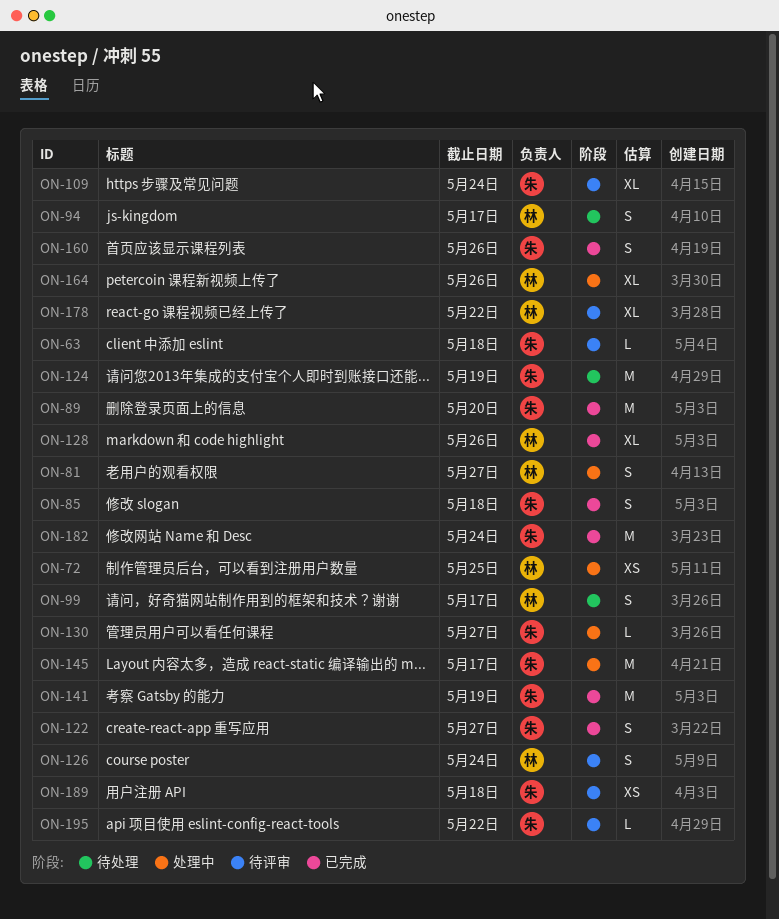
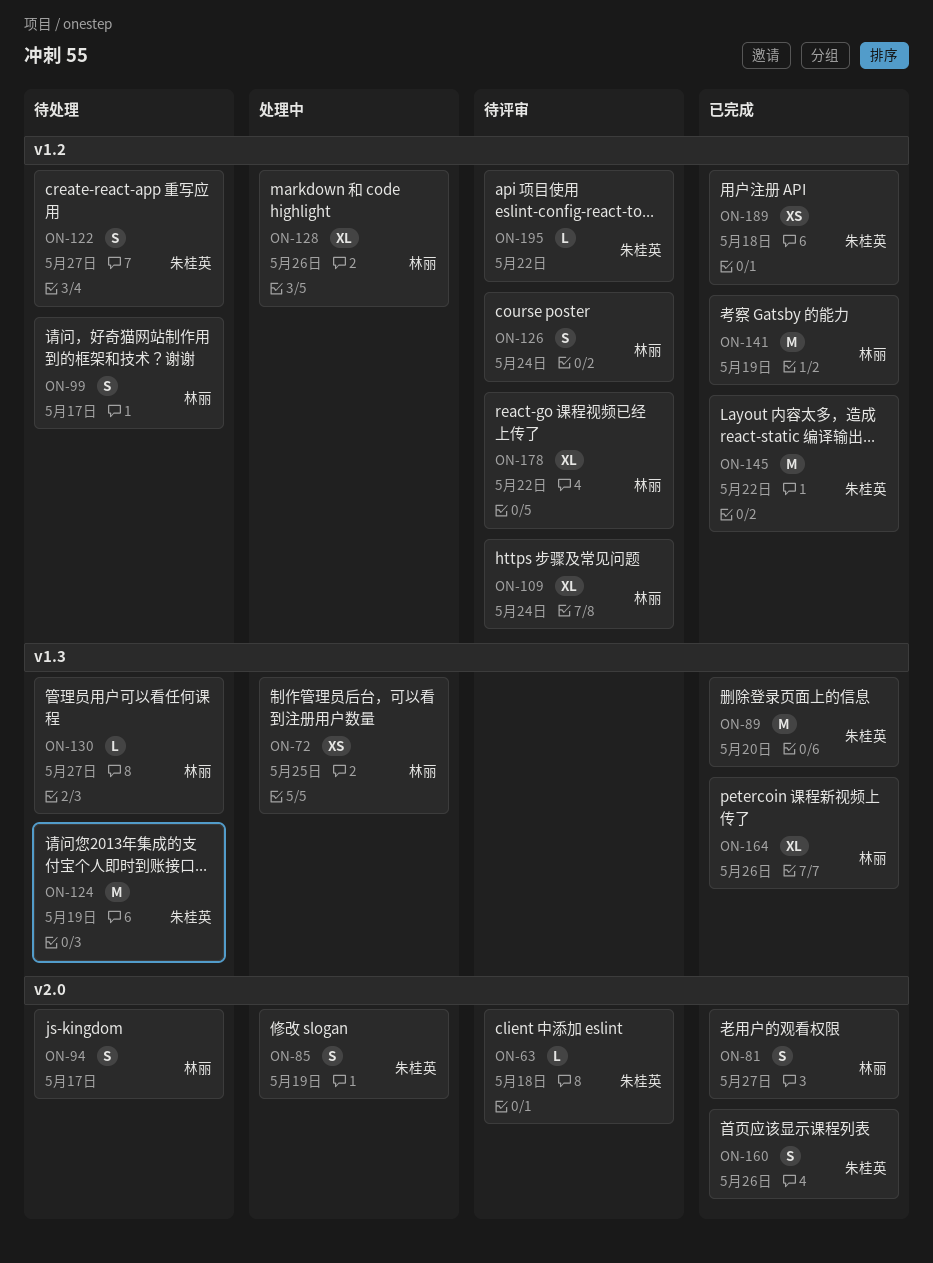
ON-81, status: 处理中 -> 已完成
ON-85, status: 已完成 -> 处理中
ON-85, due: May 18 -> May 19
ON-109, owner: 朱桂英 -> 林丽
ON-122, status: 已完成 -> 待处理
ON-128, status: 已完成 -> 处理中
ON-130, status: 处理中 -> 待处理
ON-130, owner: 朱桂英 -> 林丽
ON-141, owner: 朱桂英 -> 林丽
ON-145, status: 处理中 -> 已完成
ON-145, due: May 17 -> May 22
ON-164, status: 处理中 -> 已完成
ON-182: present -> none
ON-189, status: 待评审 -> 已完成

